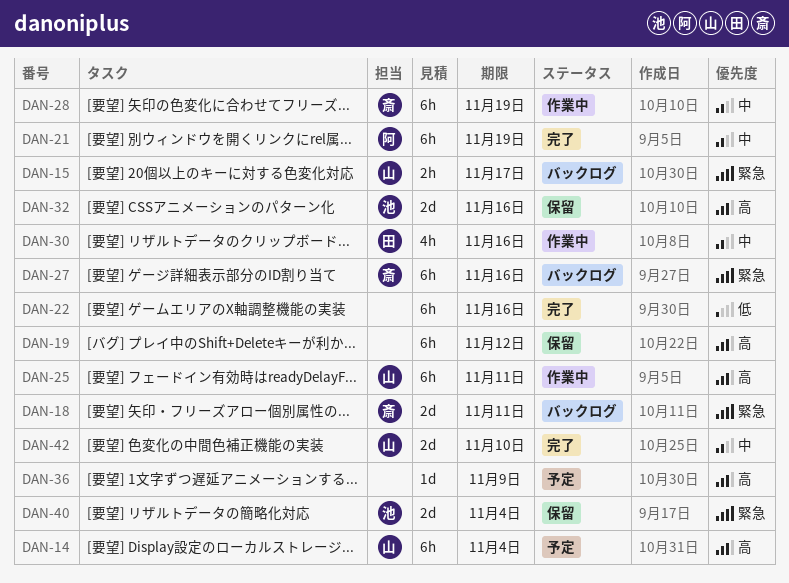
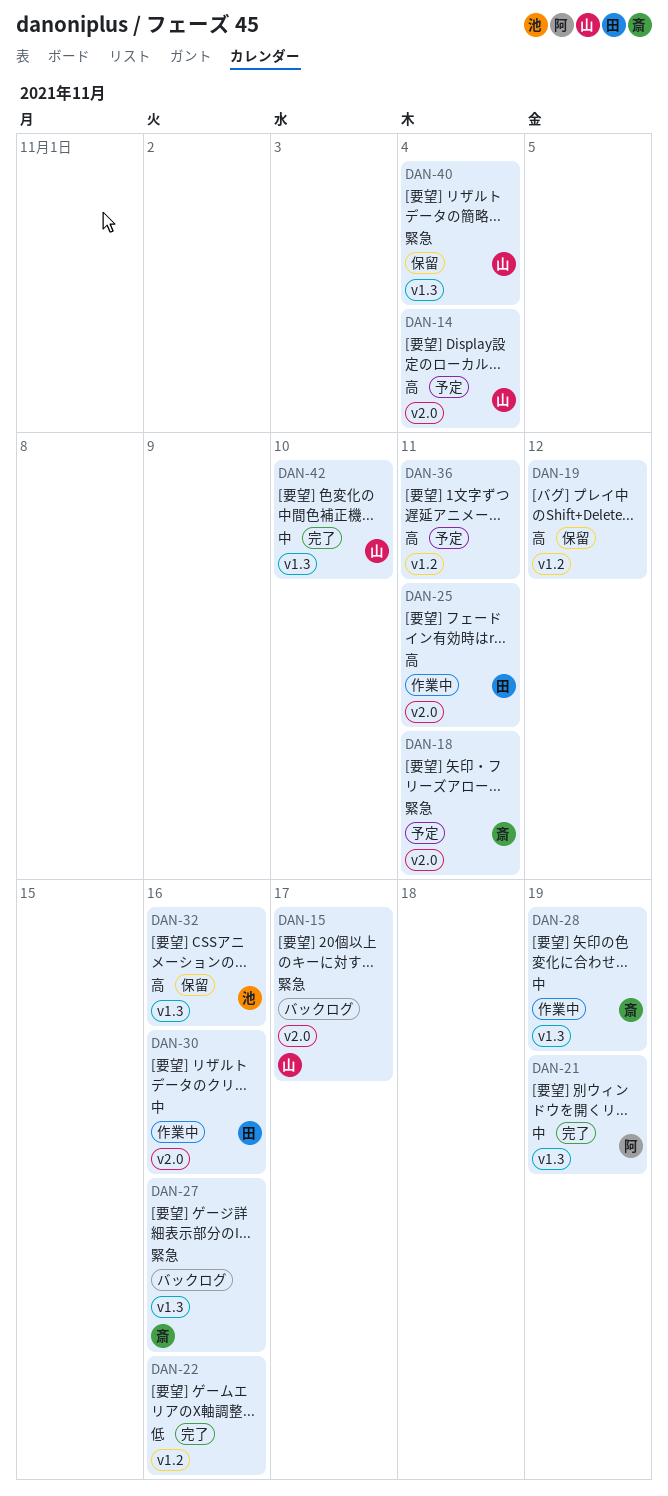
DAN-18, status: バックログ -> 予定
DAN-25, owner: 山 -> 田
DAN-36, due: Nov 9 -> Nov 11
DAN-40, owner: 池 -> 山

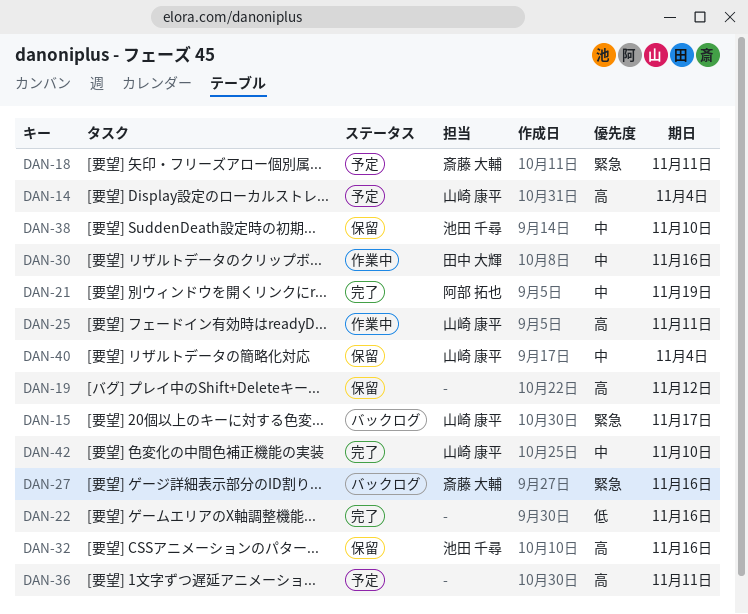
DAN-25, owner: 田中 大輝 -> 山崎 康平
DAN-28: present -> none
DAN-38: none -> present
DAN-40, priority: 緊急 -> 中

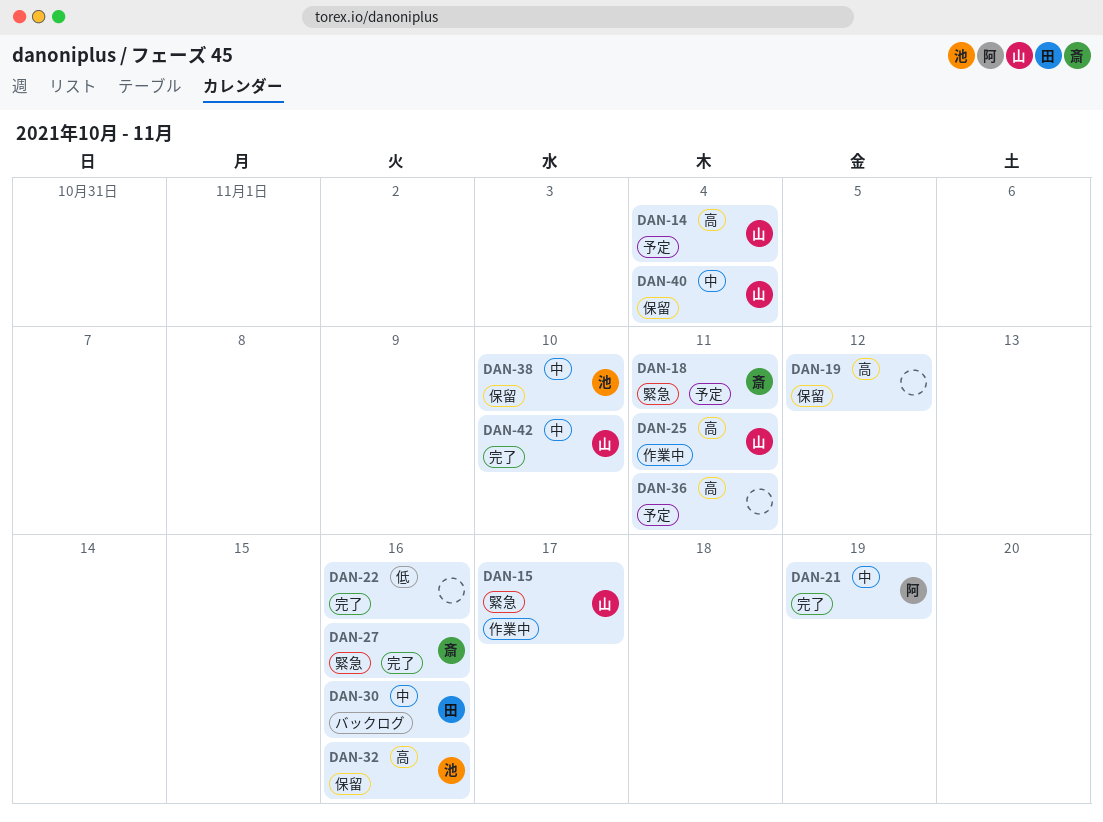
DAN-15, status: バックログ -> 作業中
DAN-27, status: バックログ -> 完了
DAN-30, status: 作業中 -> バックログ

